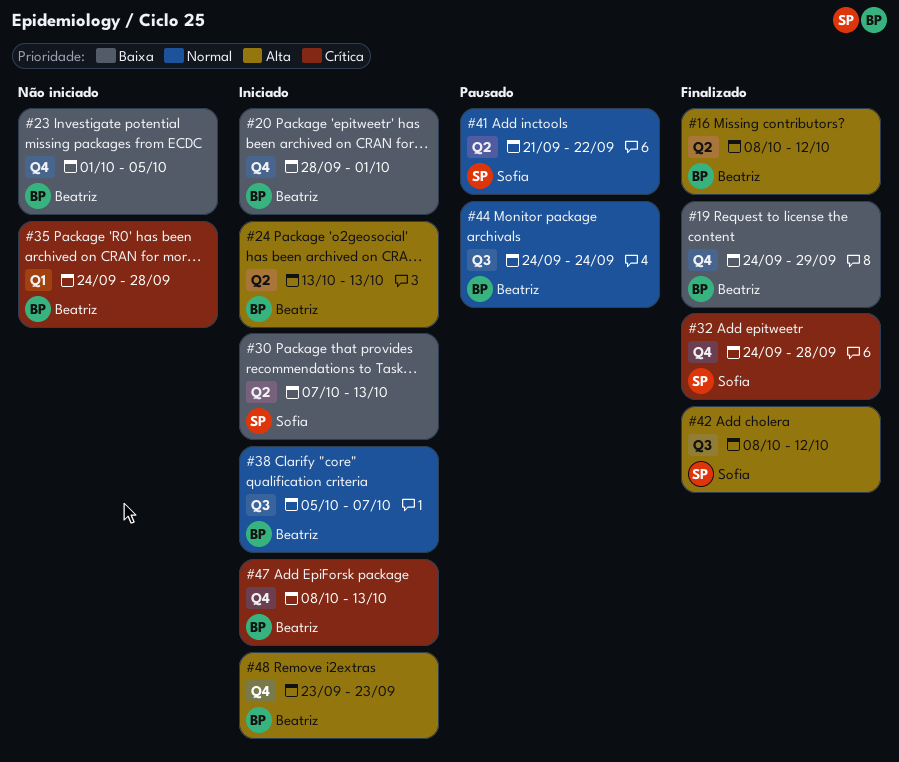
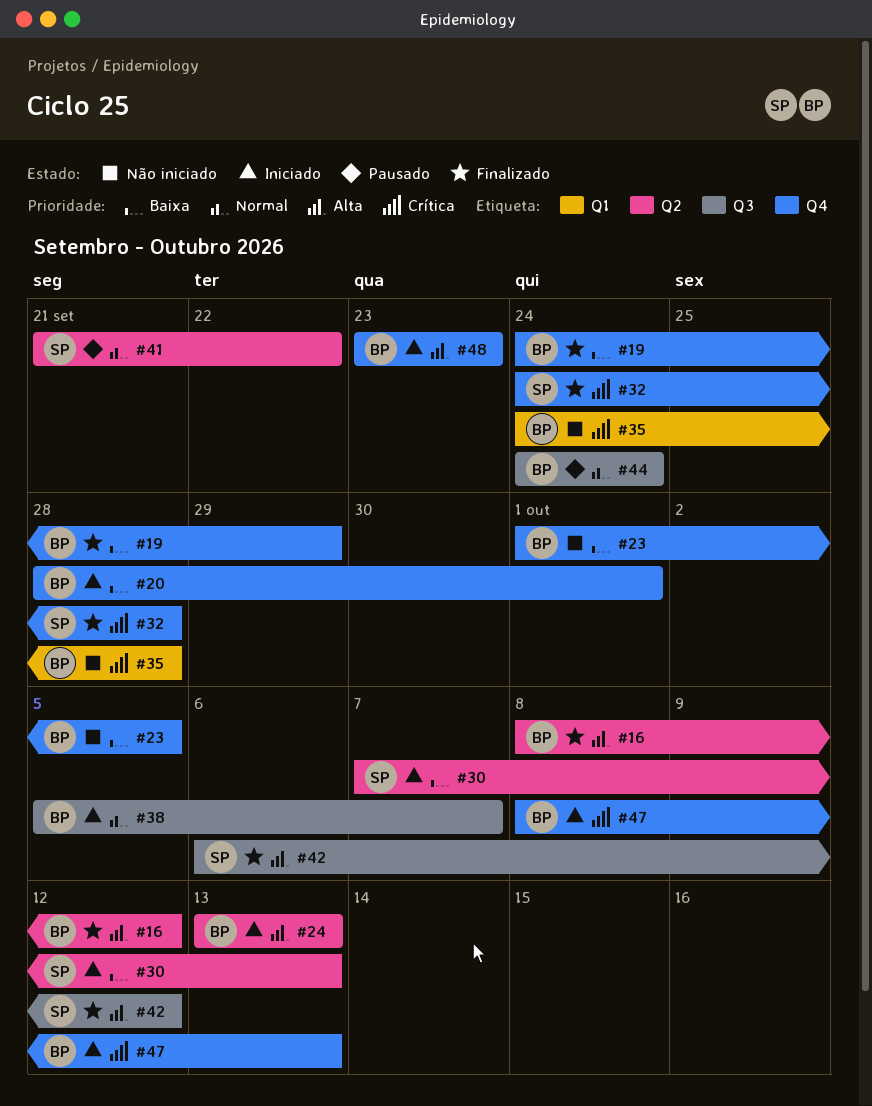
#42, start: Oct 8 -> Oct 6

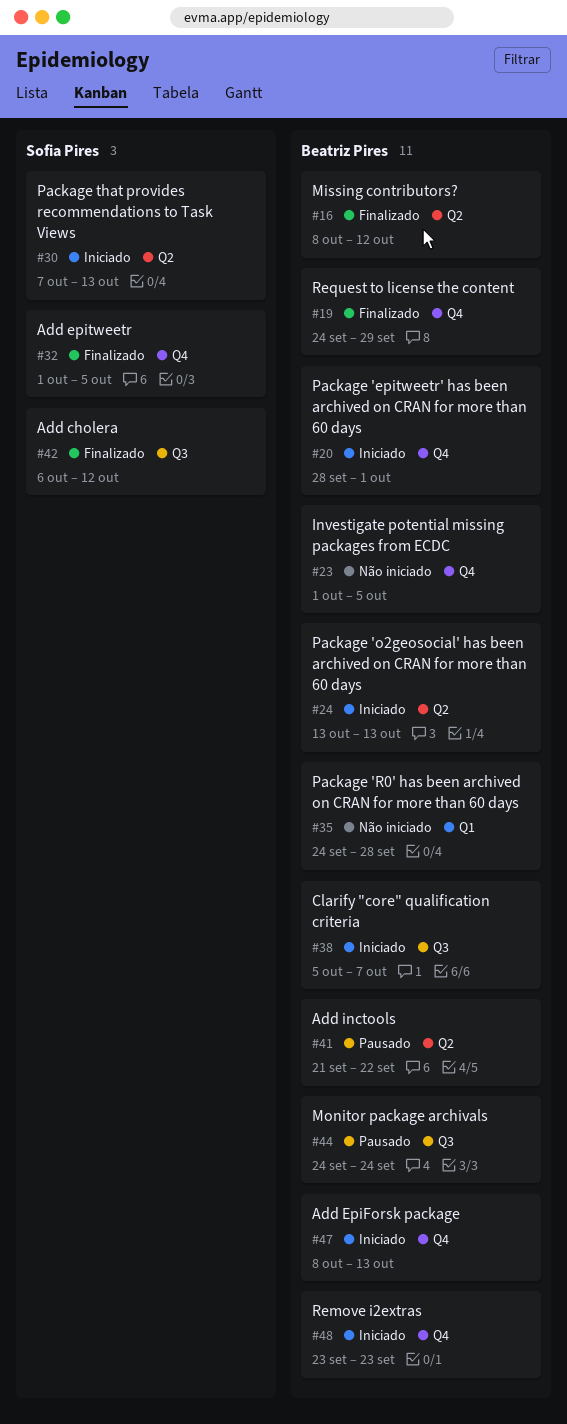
#32, start: Sep 24 -> Oct 1
#32, due: Sep 28 -> Oct 5
#41, owner: Sofia Pires -> Beatriz Pires

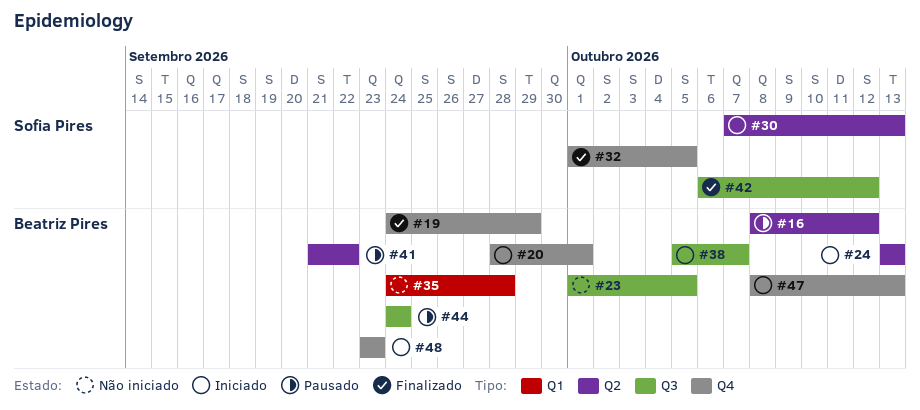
#16, status: Finalizado -> Pausado
#23, label: Q4 -> Q3

